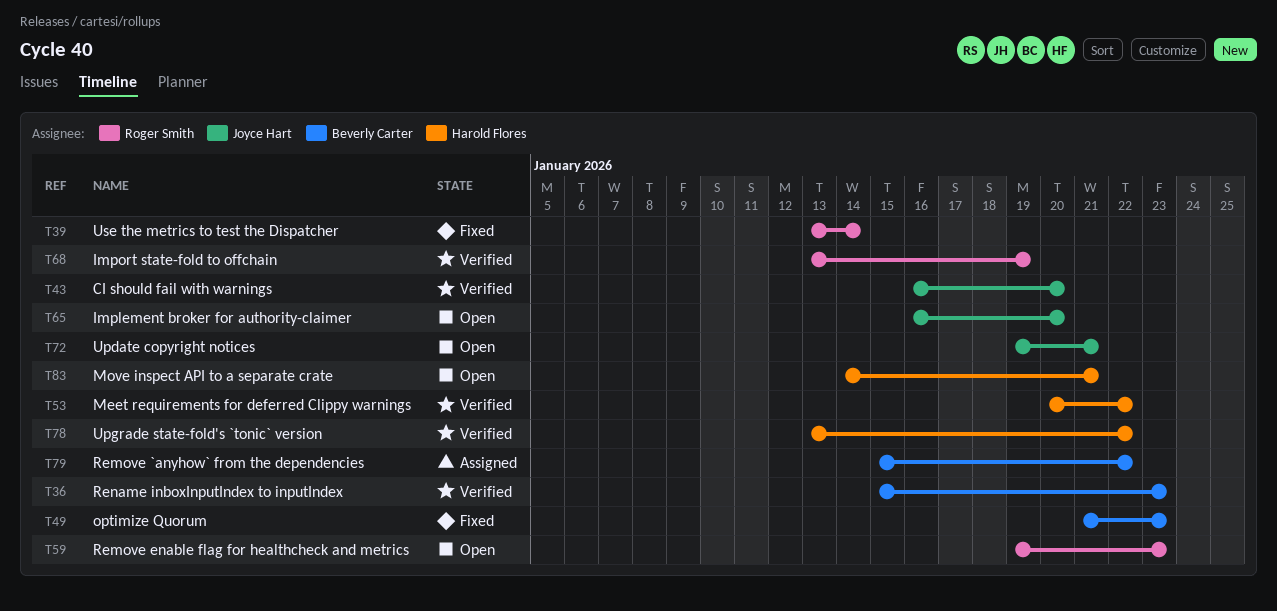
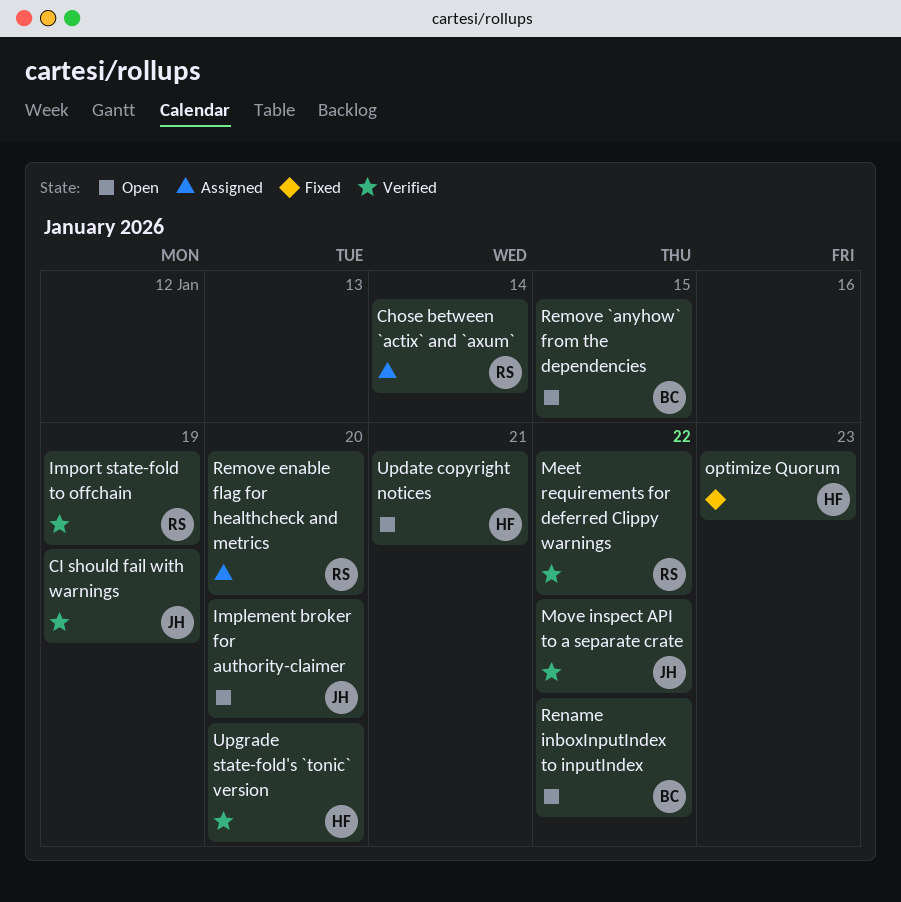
Chose between `actix` and `axum`: none -> present
CI should fail with warnings, due: Jan 20 -> Jan 19
Meet requirements for deferred Clippy warnings, owner: Harold Flores -> Roger Smith
Move inspect API to a separate crate, status: Open -> Verified
Move inspect API to a separate crate, owner: Harold Flores -> Joyce Hart
Move inspect API to a separate crate, due: Jan 21 -> Jan 22
optimize Quorum, owner: Beverly Carter -> Harold Flores
Remove `anyhow` from the dependencies, status: Assigned -> Open
Remove `anyhow` from the dependencies, due: Jan 22 -> Jan 15
Remove enable flag for healthcheck and metrics, status: Open -> Assigned
Remove enable flag for healthcheck and metrics, due: Jan 23 -> Jan 20
Rename inboxInputIndex to inputIndex, status: Verified -> Open
Rename inboxInputIndex to inputIndex, due: Jan 23 -> Jan 22
Update copyright notices, owner: Joyce Hart -> Harold Flores
Upgrade state-fold's `tonic` version, due: Jan 22 -> Jan 20
Use the metrics to test the Dispatcher: present -> none

